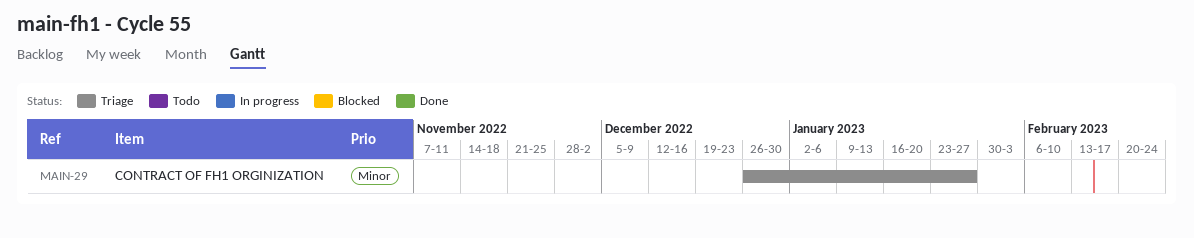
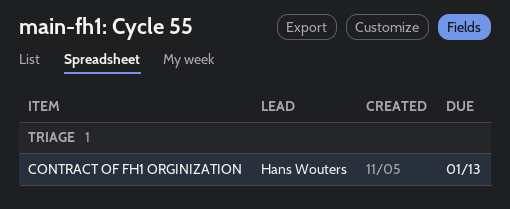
CONTRACT OF FH1 ORGINIZATION, due: Jan 27 -> Jan 13

